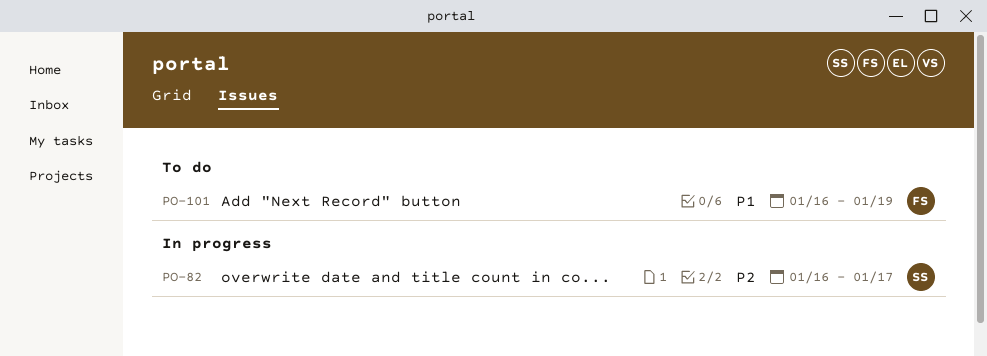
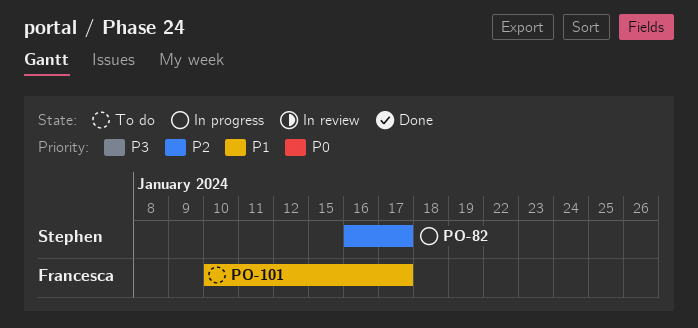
PO-101, start: Jan 16 -> Jan 10
PO-101, due: Jan 19 -> Jan 17

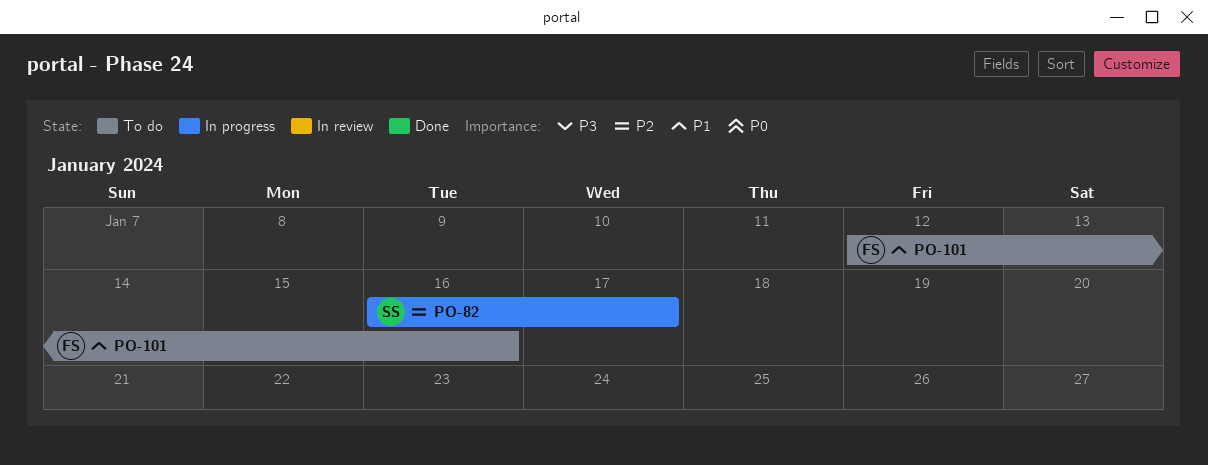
PO-101, start: Jan 10 -> Jan 12
PO-101, due: Jan 17 -> Jan 16

